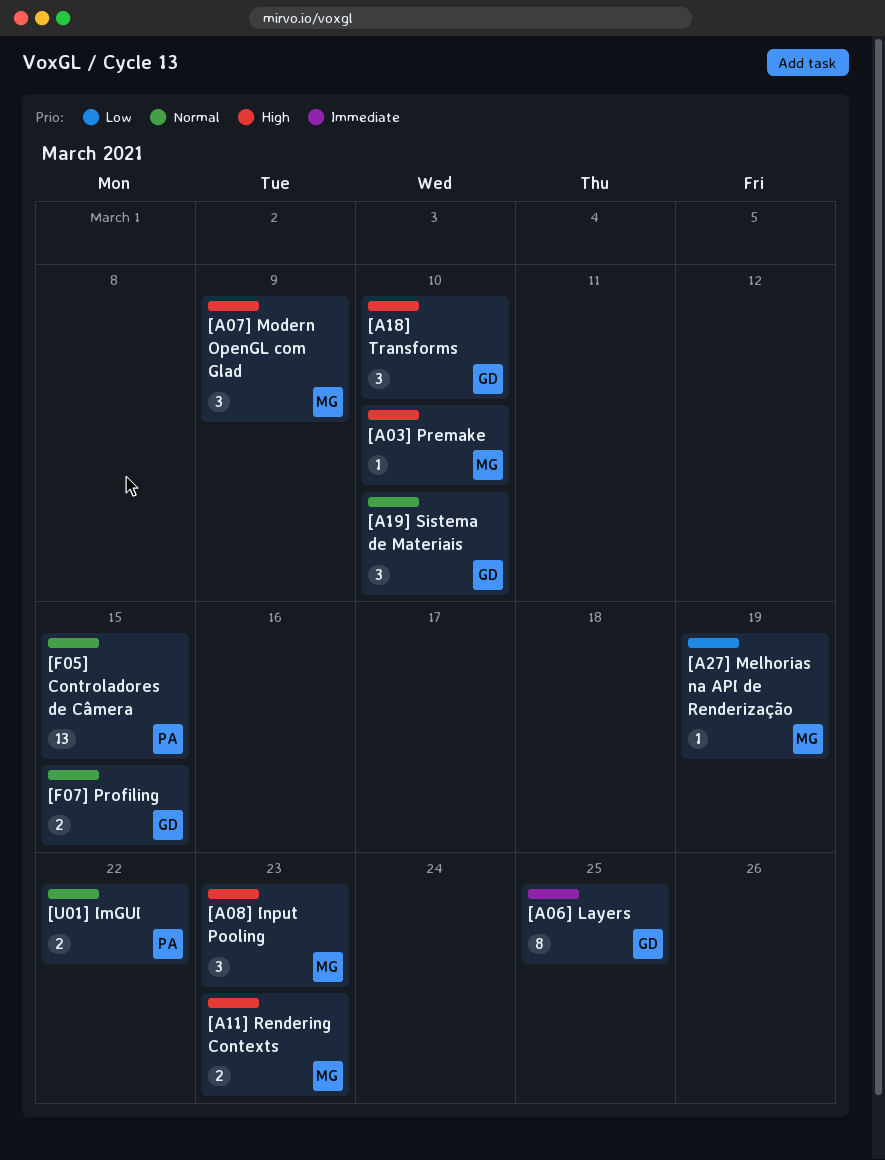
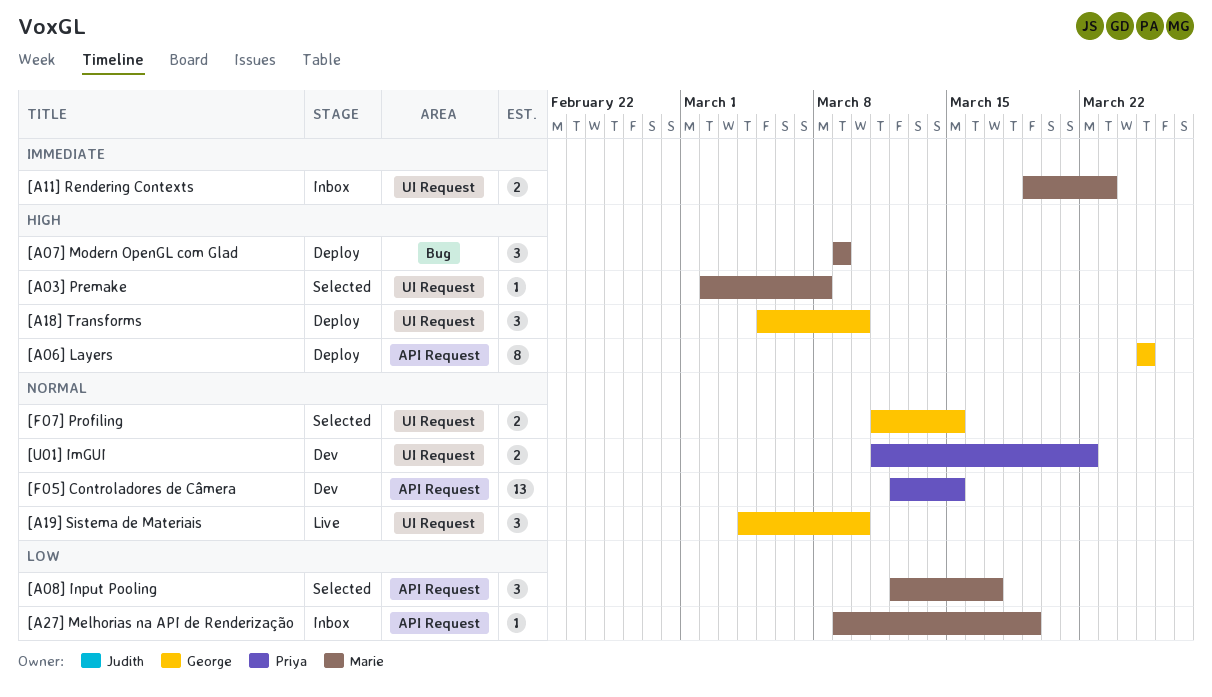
[A03] Premake, due: Mar 10 -> Mar 8
[A06] Layers, priority: Immediate -> High
[A08] Input Pooling, priority: High -> Low
[A08] Input Pooling, due: Mar 23 -> Mar 17
[A11] Rendering Contexts, priority: High -> Immediate

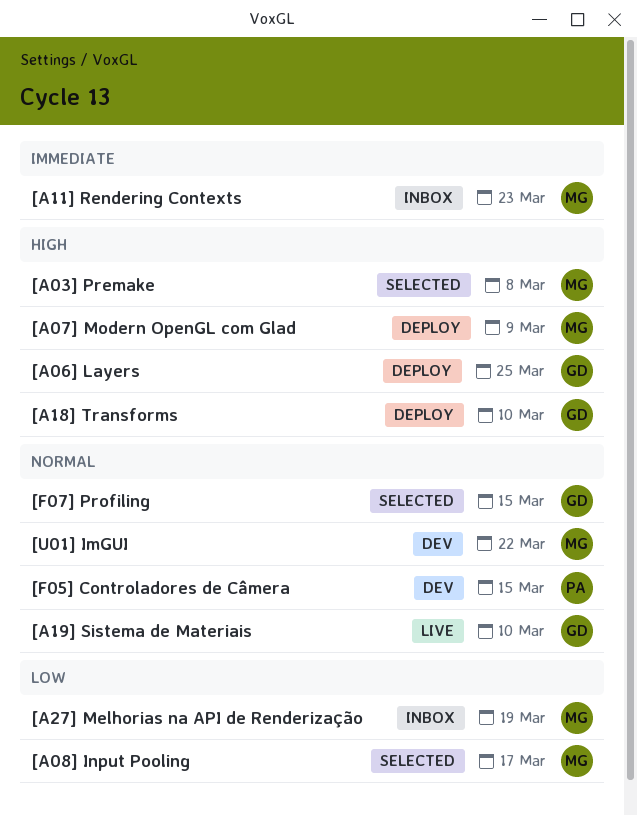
[U01] ImGUI, owner: Priya -> Marie

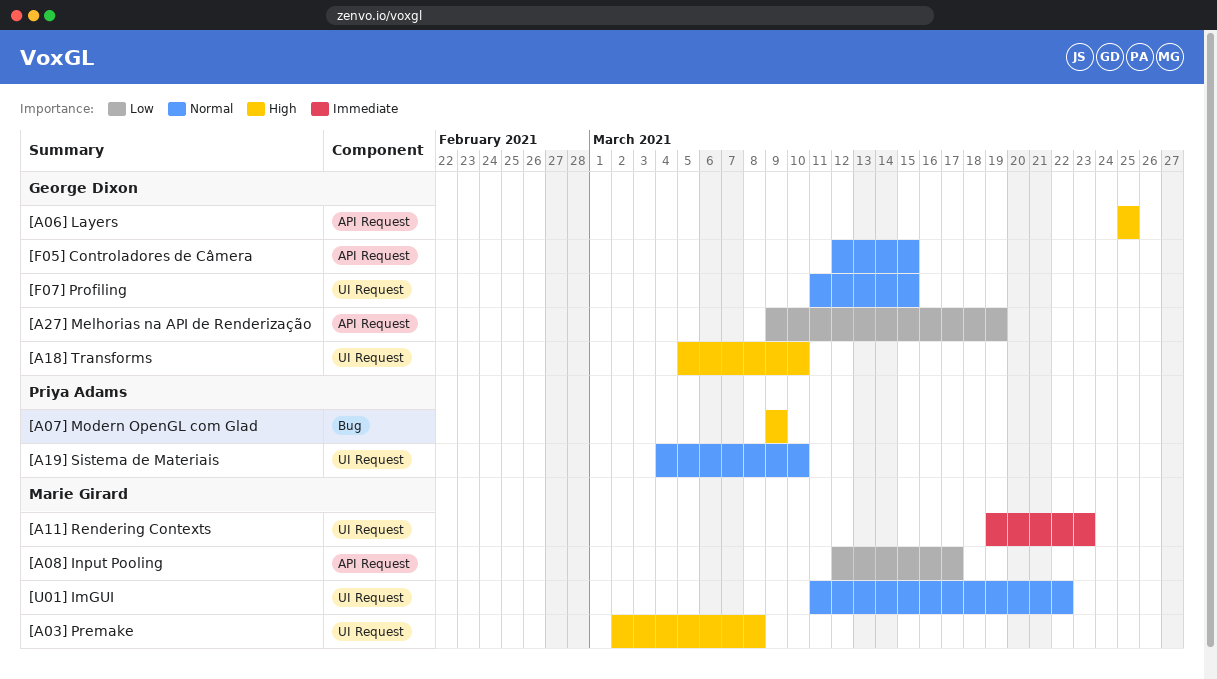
[A07] Modern OpenGL com Glad, owner: Marie Girard -> Priya Adams
[A19] Sistema de Materiais, owner: George Dixon -> Priya Adams
[A27] Melhorias na API de Renderização, owner: Marie Girard -> George Dixon
[F05] Controladores de Câmera, owner: Priya Adams -> George Dixon

